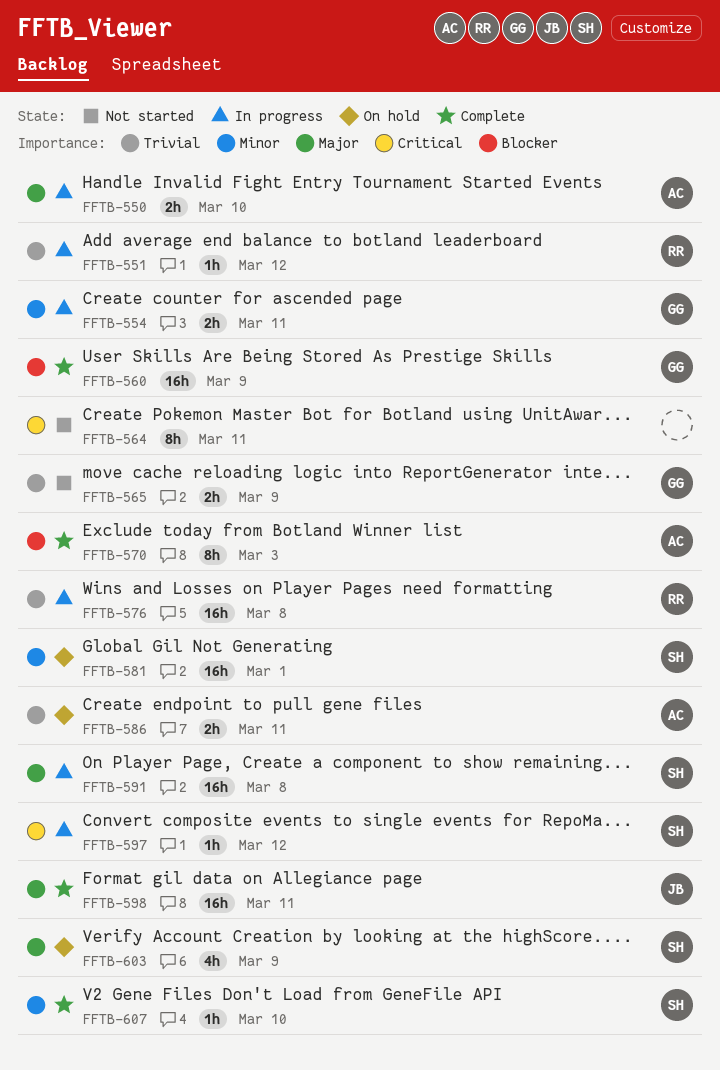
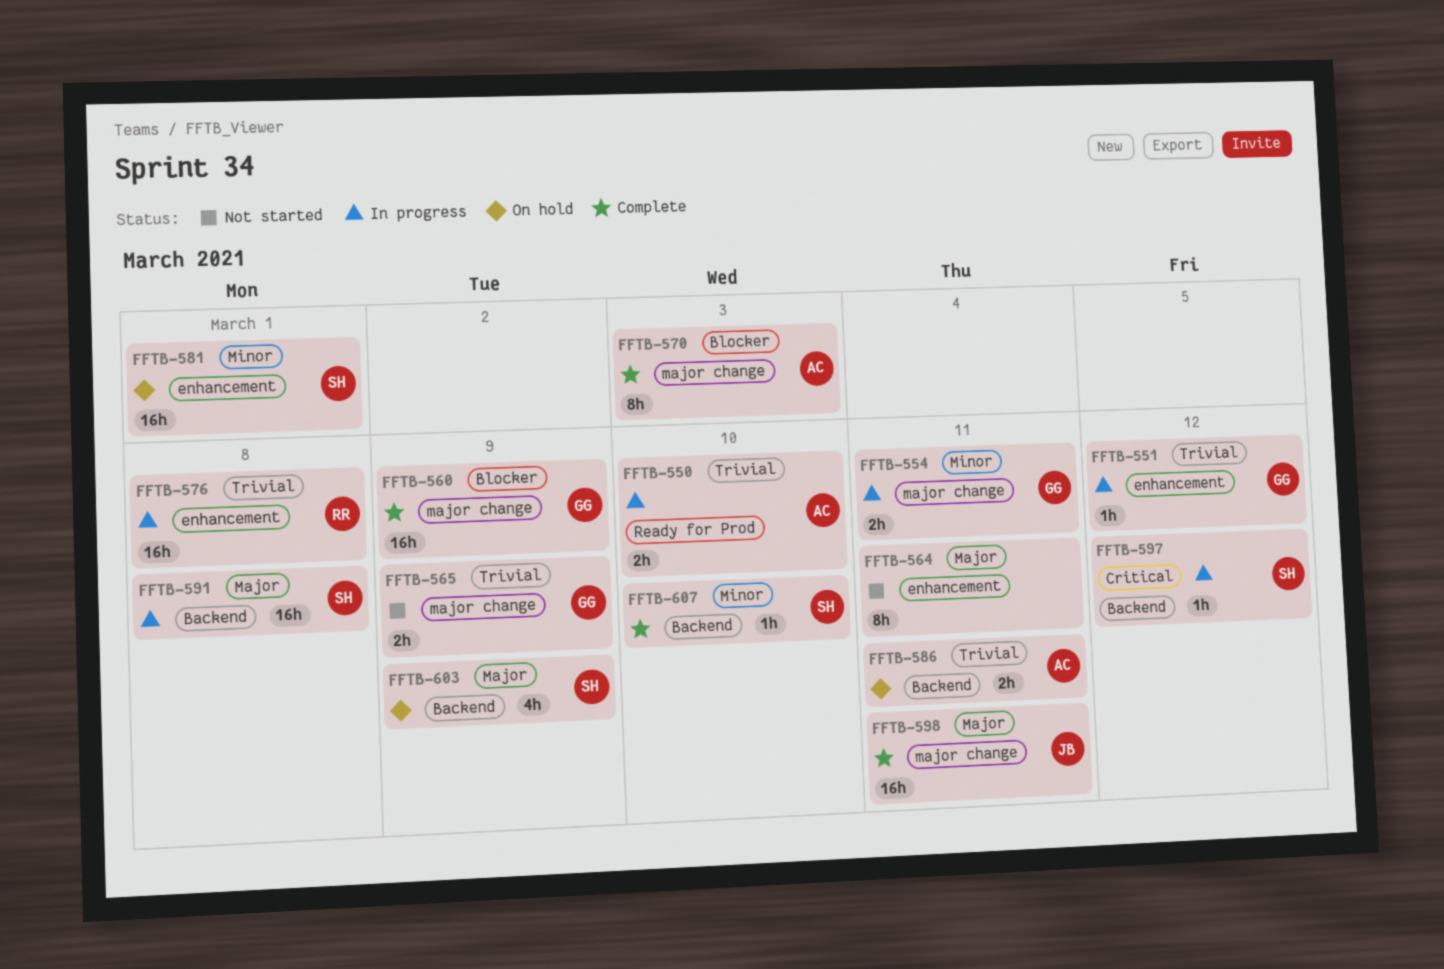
FFTB-550, priority: Major -> Trivial
FFTB-551, owner: RR -> GG
FFTB-564, priority: Critical -> Major

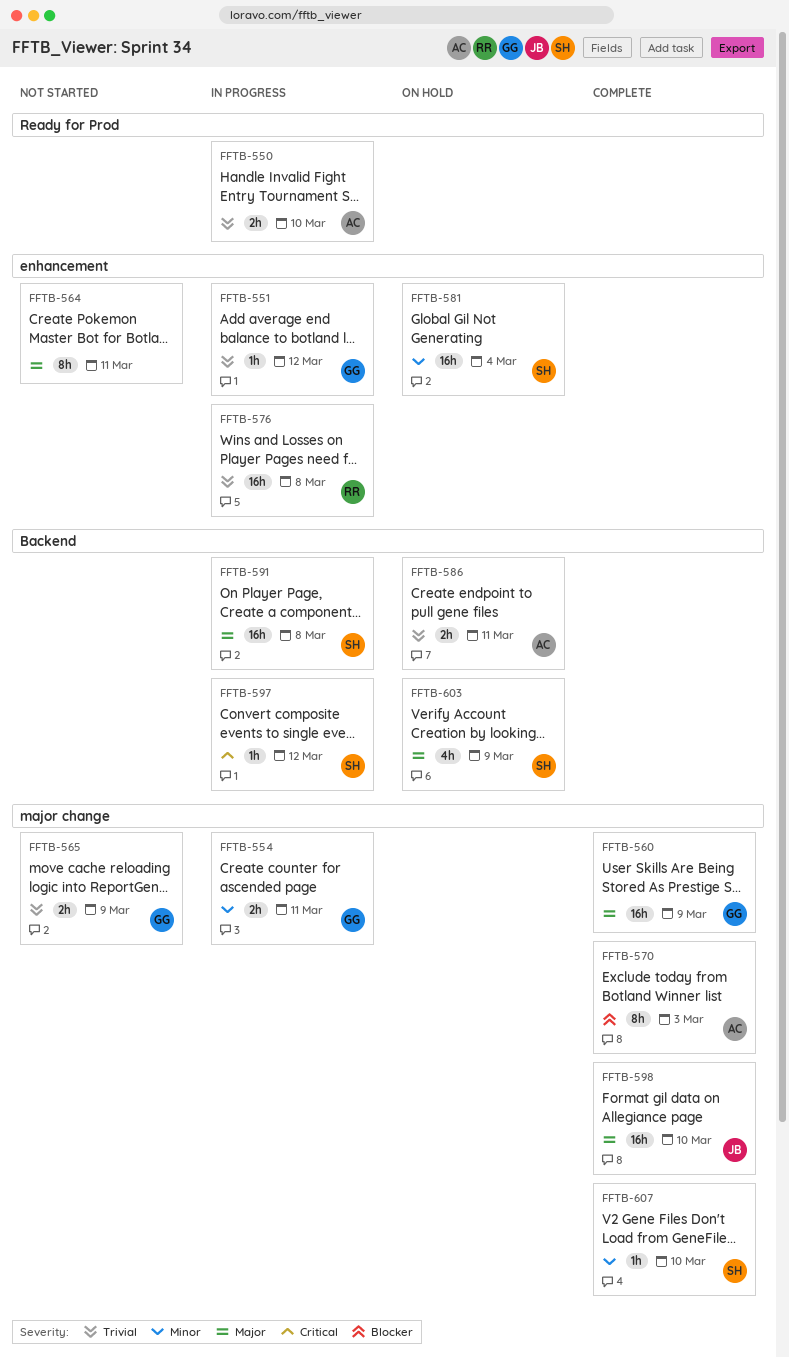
FFTB-560, priority: Blocker -> Major
FFTB-581, due: Mar 1 -> Mar 4
FFTB-598, due: Mar 11 -> Mar 10
FFTB-607, label: Backend -> major change

